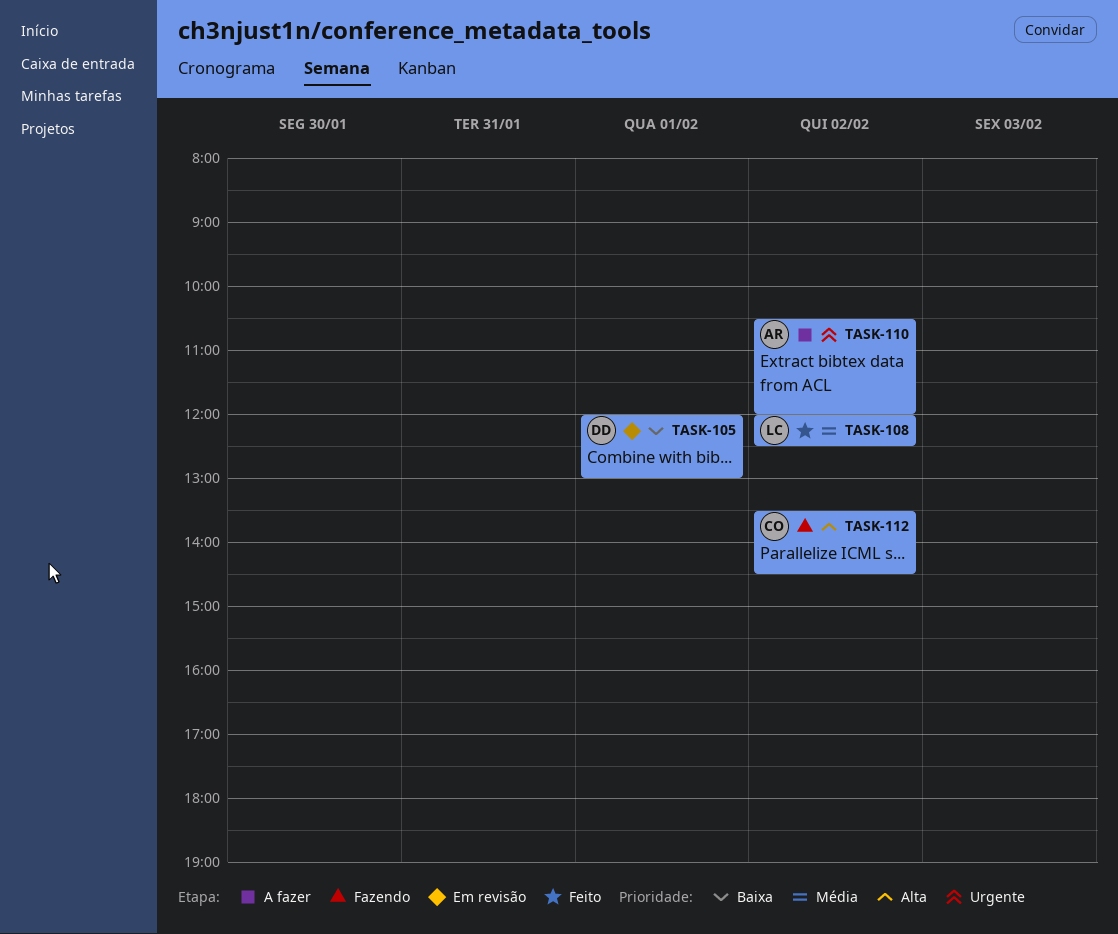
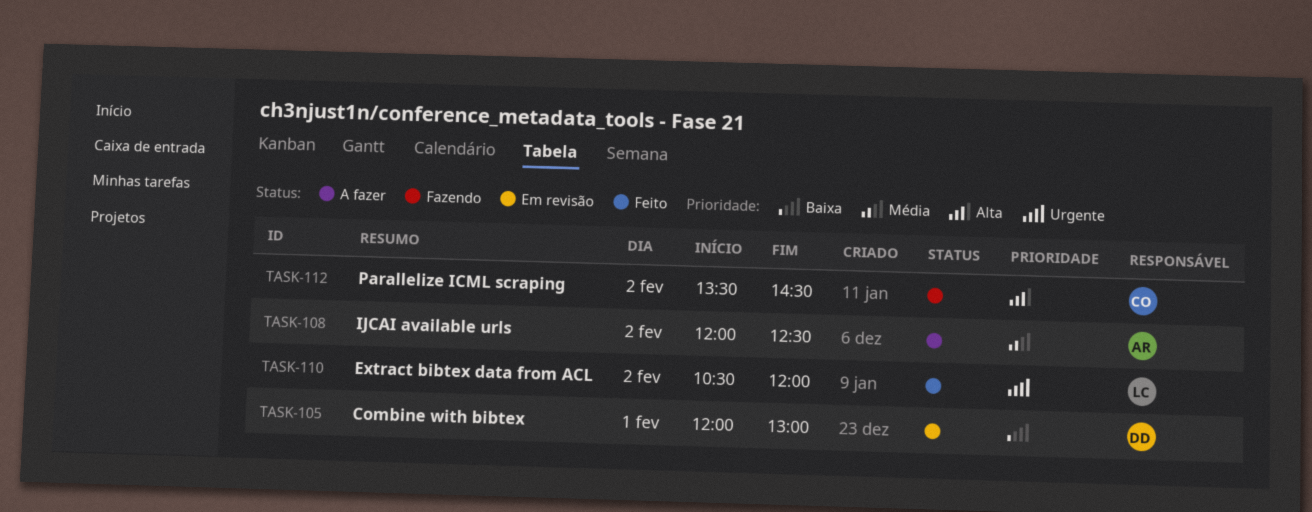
TASK-108, status: Feito -> A fazer
TASK-108, owner: LC -> AR
TASK-110, status: A fazer -> Feito
TASK-110, owner: AR -> LC

